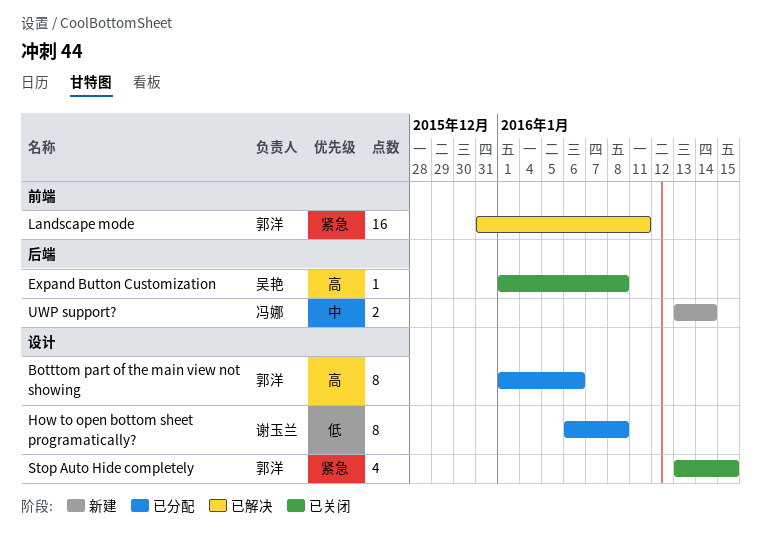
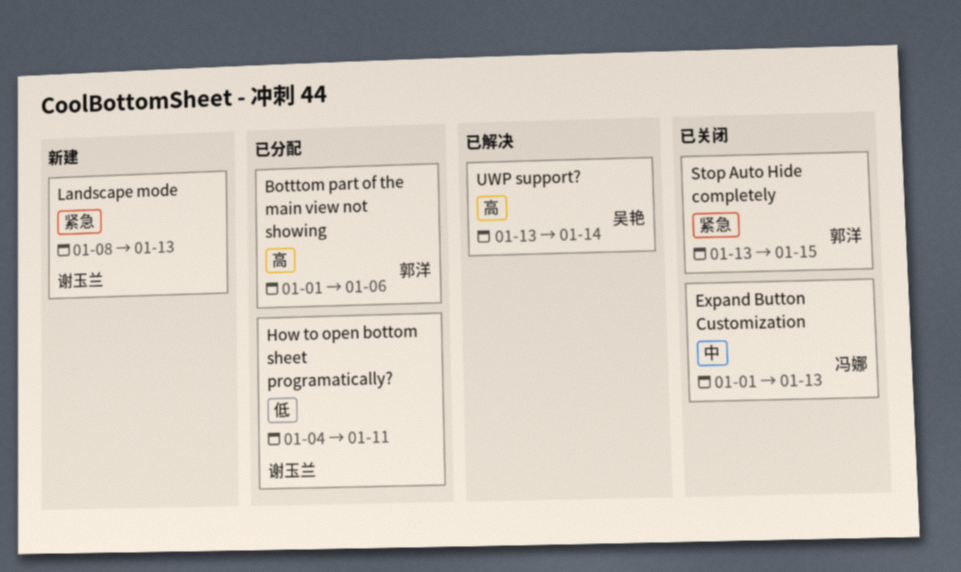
Expand Button Customization, owner: 吴艳 -> 冯娜
Expand Button Customization, priority: 高 -> 中
Expand Button Customization, due: Jan 8 -> Jan 13
How to open bottom sheet programatically?, start: Jan 6 -> Jan 4
How to open bottom sheet programatically?, due: Jan 8 -> Jan 11
Landscape mode, status: 已解决 -> 新建
Landscape mode, owner: 郭洋 -> 谢玉兰
Landscape mode, start: Dec 31 -> Jan 8
Landscape mode, due: Jan 11 -> Jan 13
UWP support?, status: 新建 -> 已解决
UWP support?, owner: 冯娜 -> 吴艳
UWP support?, priority: 中 -> 高

